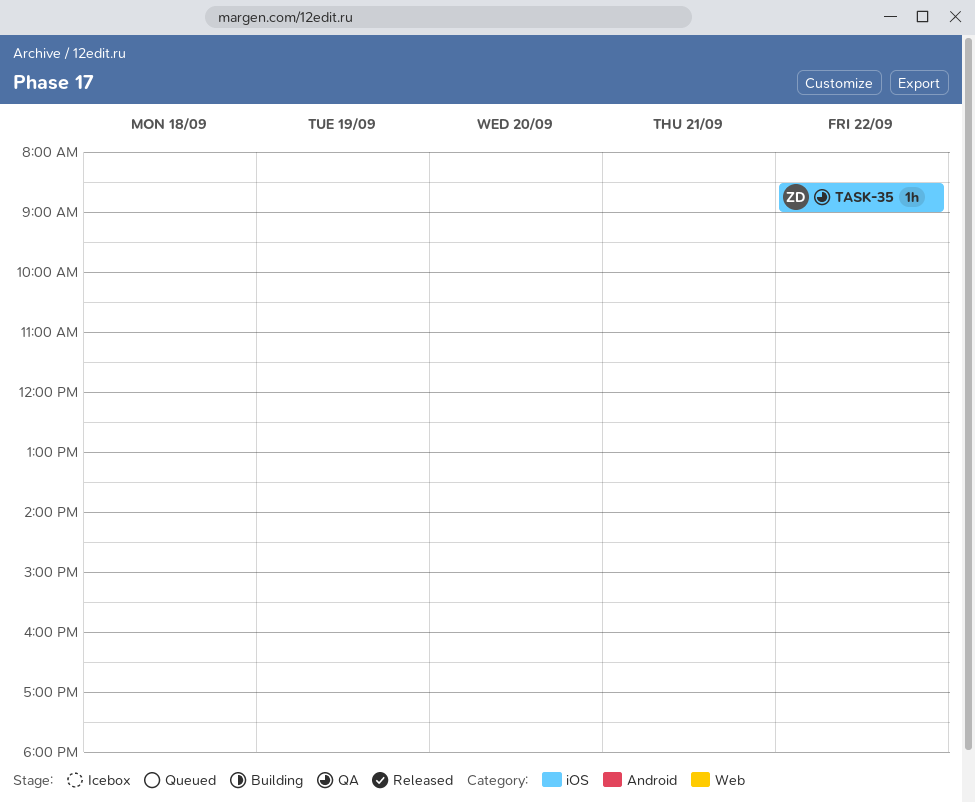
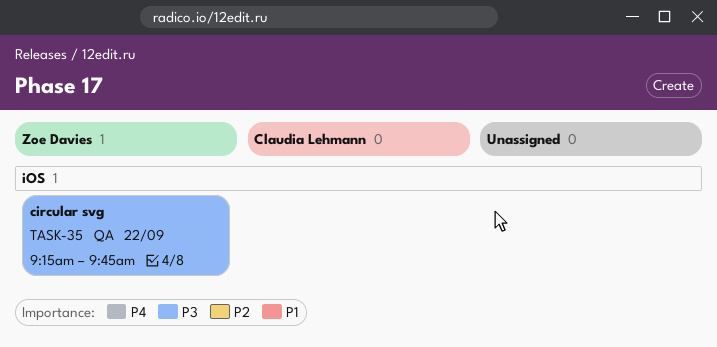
TASK-35, begins: 08:30 -> 09:15
TASK-35, ends: 09:00 -> 09:45

